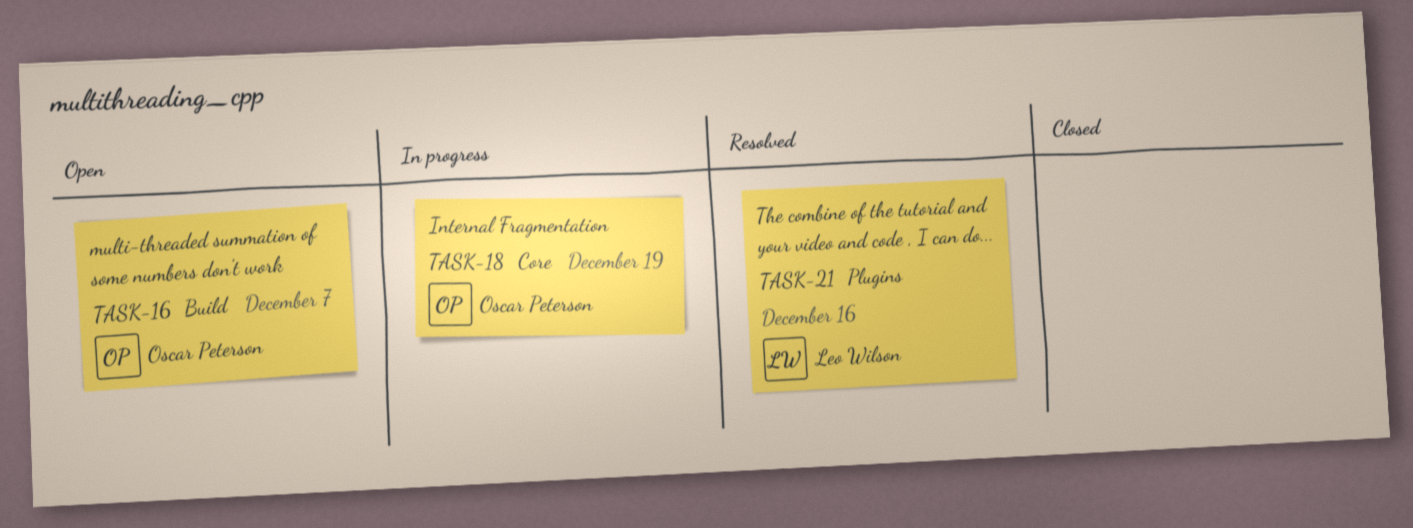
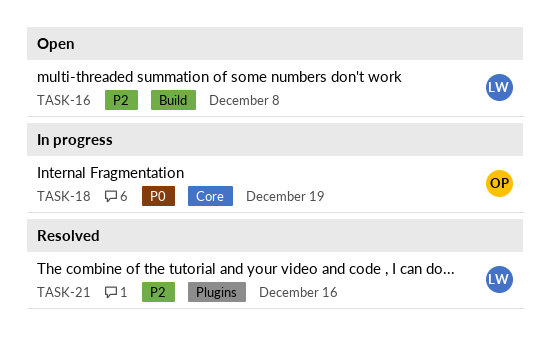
TASK-16, owner: Oscar Peterson -> Leo Wilson
TASK-16, due: Dec 7 -> Dec 8

